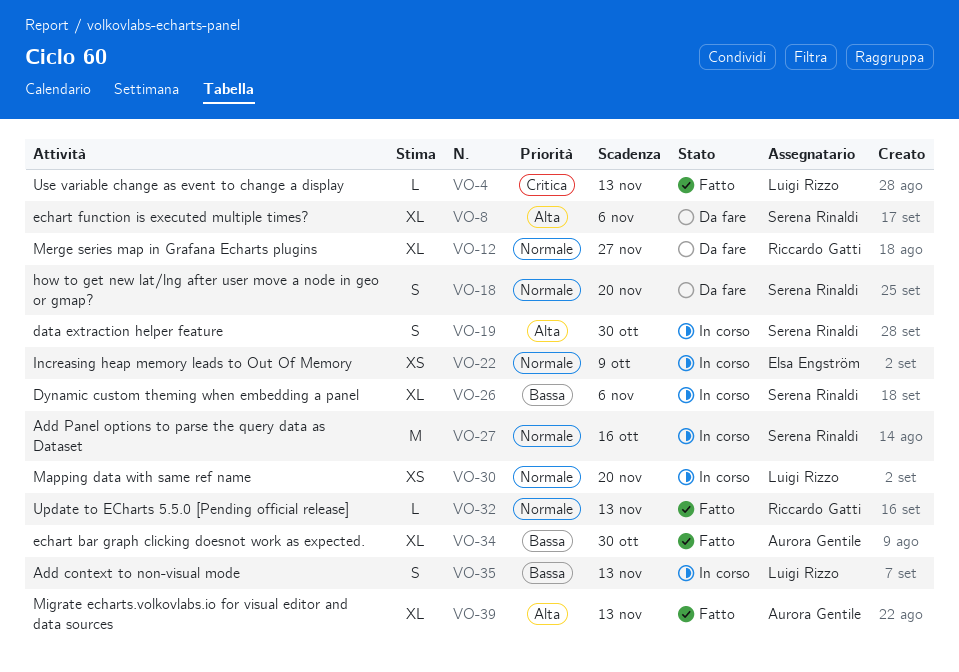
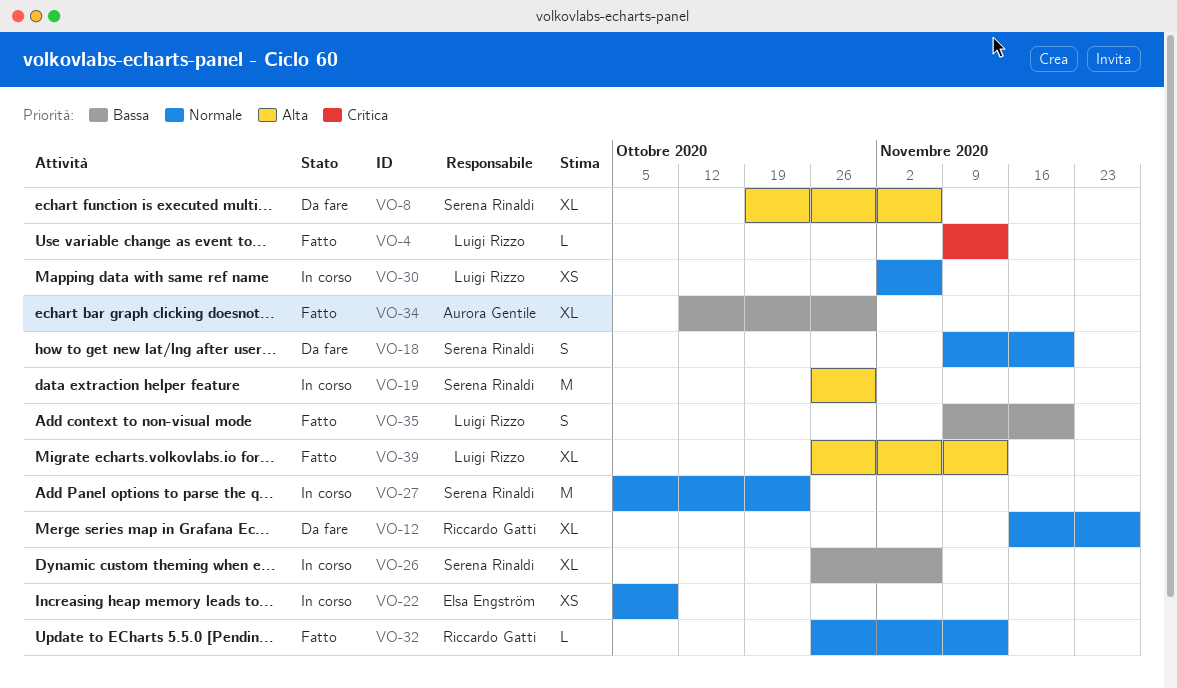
VO-19, estimate: S -> M
VO-27, due: Oct 16 -> Oct 23
VO-30, due: Nov 20 -> Nov 6
VO-35, status: In corso -> Fatto
VO-35, due: Nov 13 -> Nov 20
VO-39, owner: Aurora Gentile -> Luigi Rizzo

